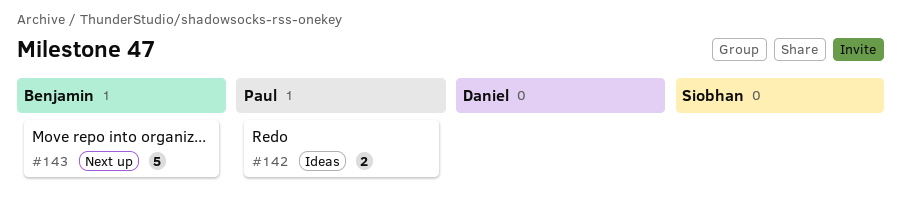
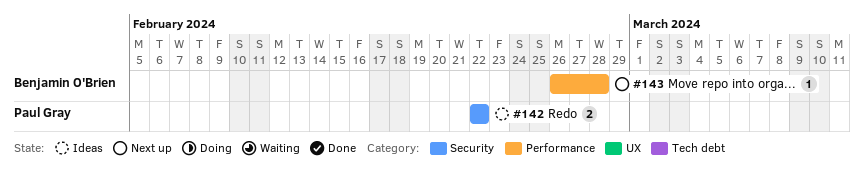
#143, estimate: 5 -> 1

